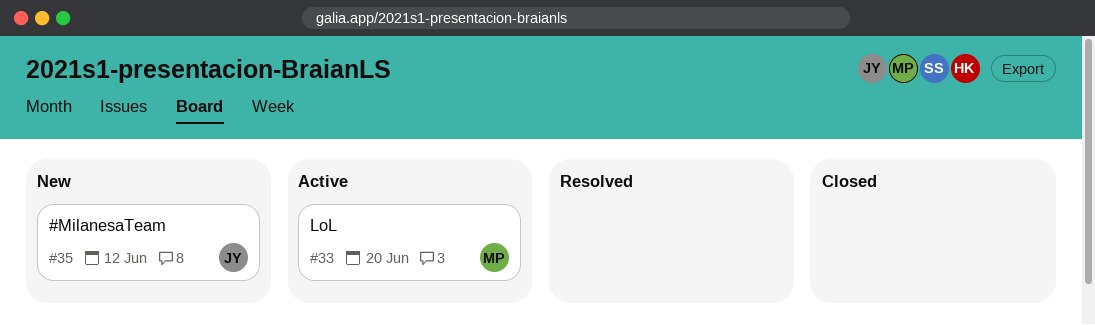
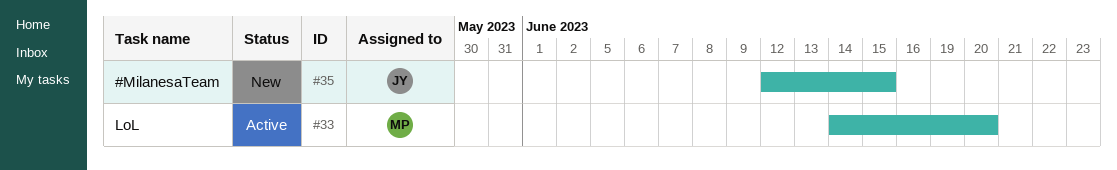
#35, due: Jun 12 -> Jun 15

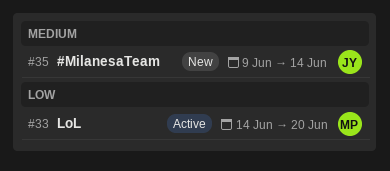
#35, start: Jun 12 -> Jun 9
#35, due: Jun 15 -> Jun 14

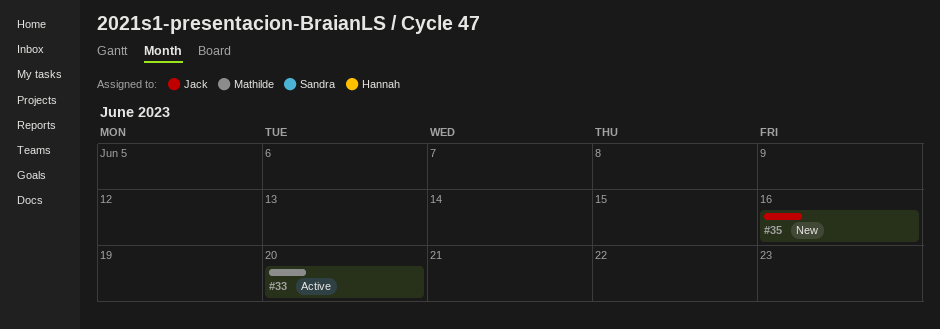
#35, due: Jun 14 -> Jun 16

